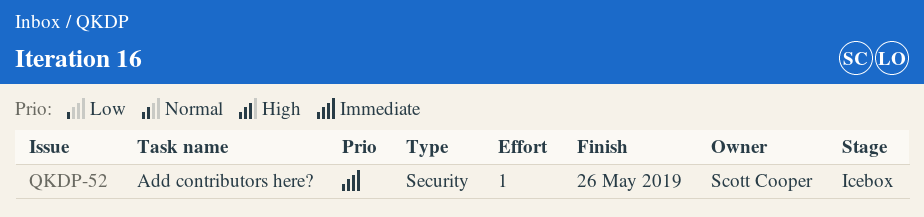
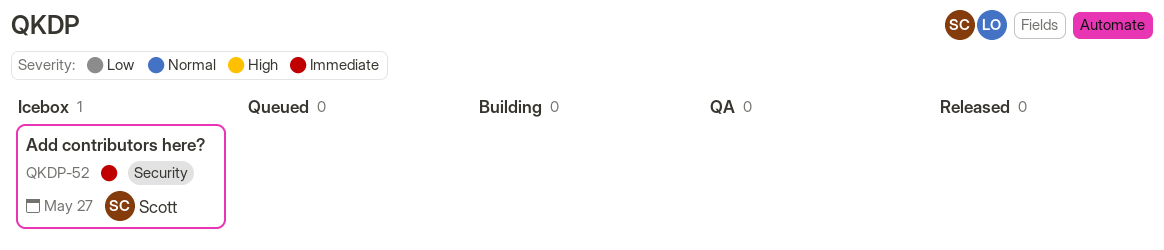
QKDP-52, due: May 26 -> May 27

